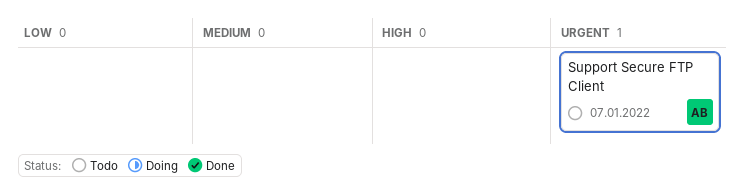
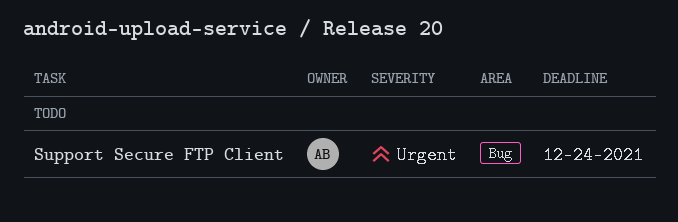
Support Secure FTP Client, due: Jan 7 -> Dec 24

